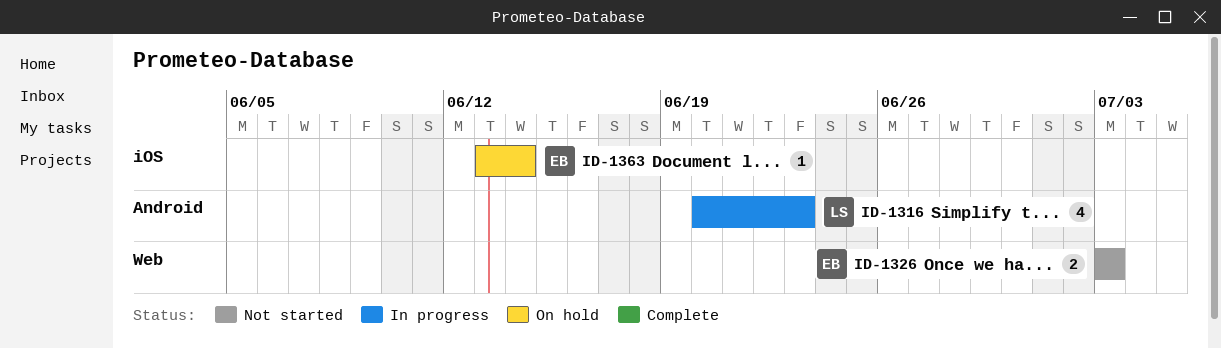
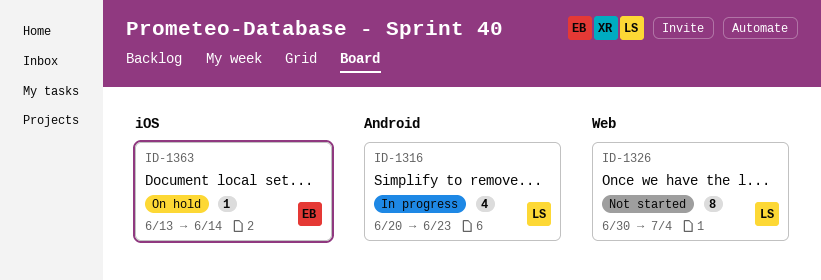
ID-1326, owner: EB -> LS
ID-1326, estimate: 2 -> 8
ID-1326, start: Jul 3 -> Jun 30
ID-1326, due: Jul 3 -> Jul 4

